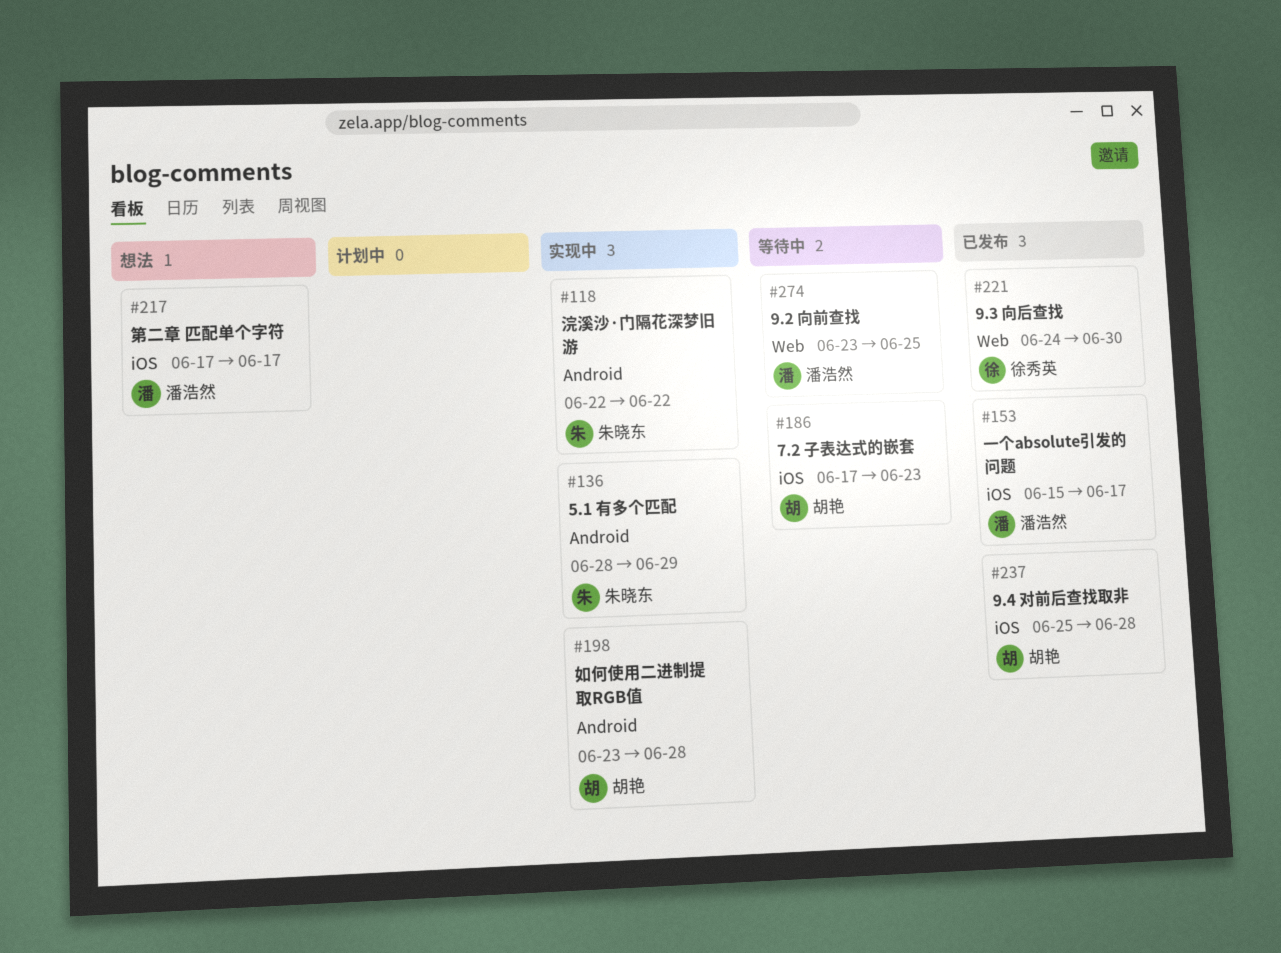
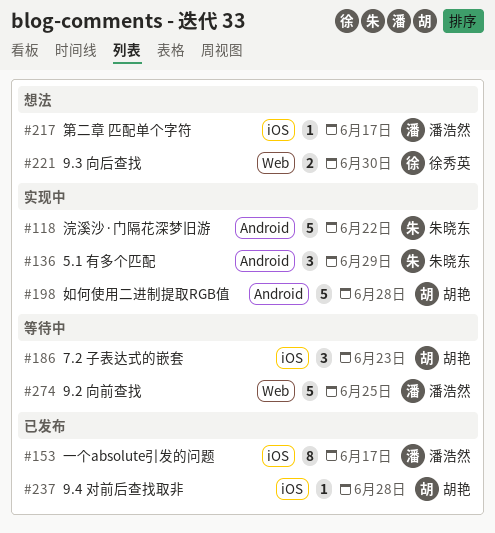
#221, status: 已发布 -> 想法

